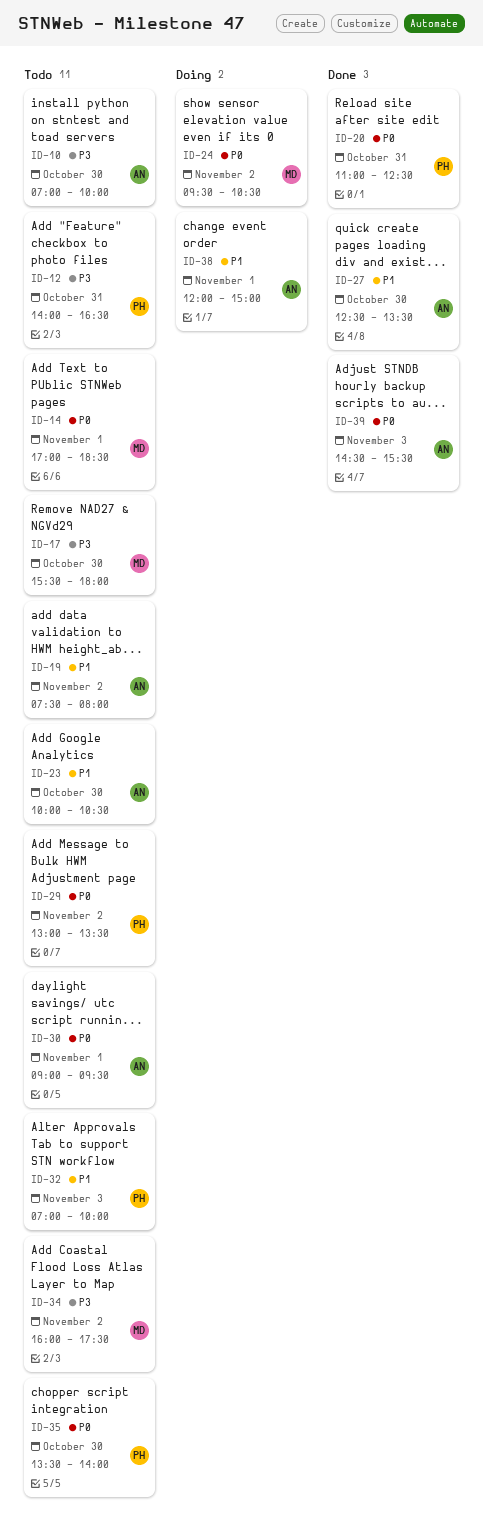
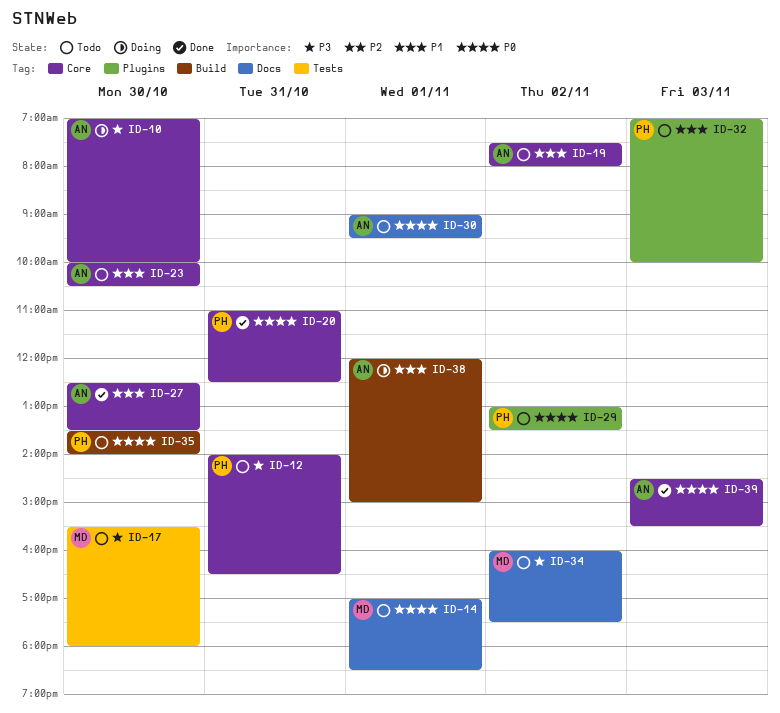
ID-10, status: Todo -> Doing
ID-24: present -> none

